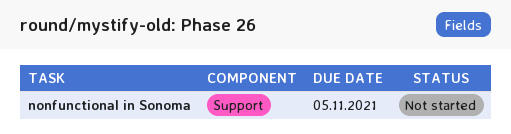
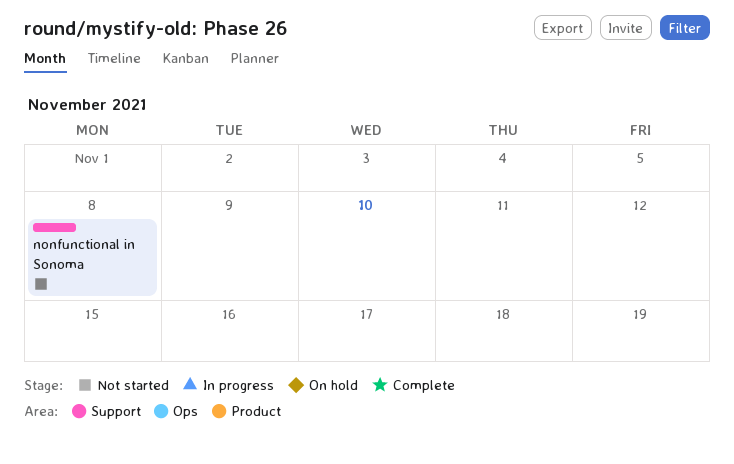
nonfunctional in Sonoma, due: Nov 5 -> Nov 8

